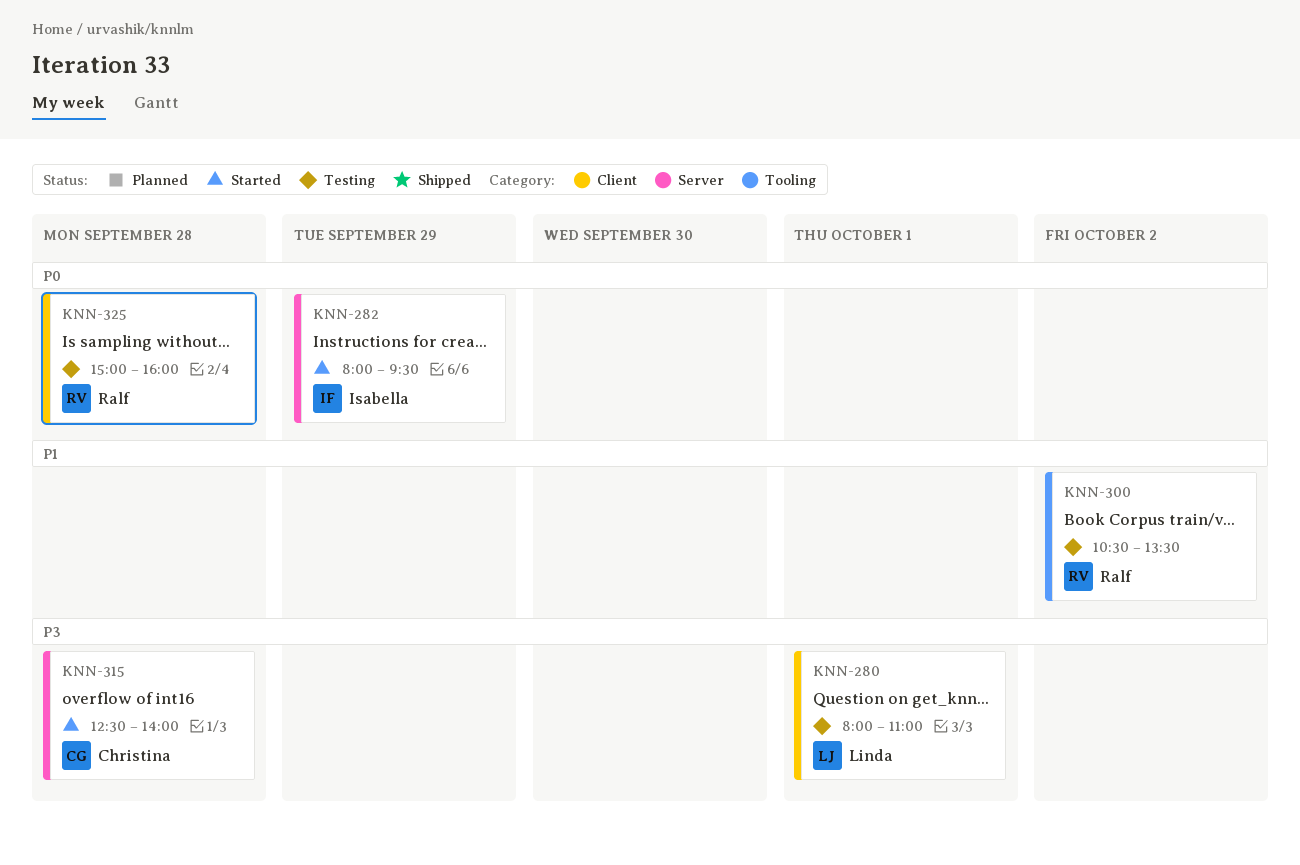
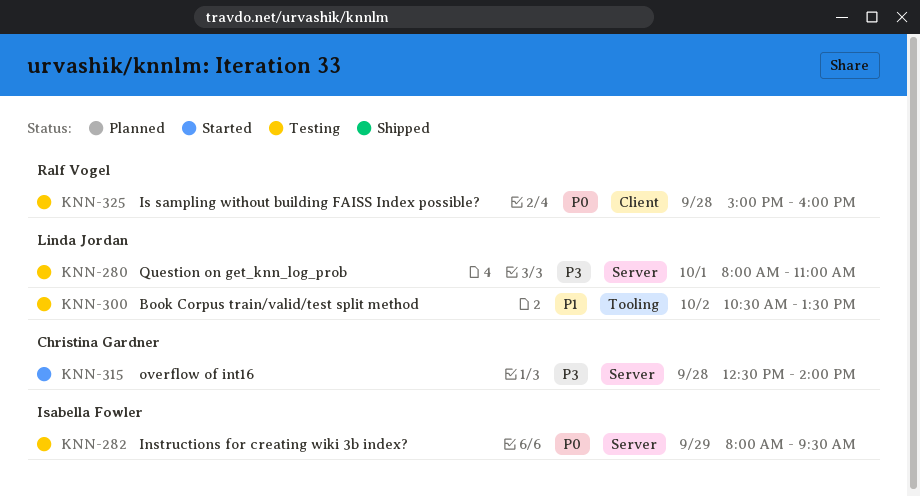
KNN-280, label: Client -> Server
KNN-282, status: Started -> Testing
KNN-300, owner: Ralf Vogel -> Linda Jordan

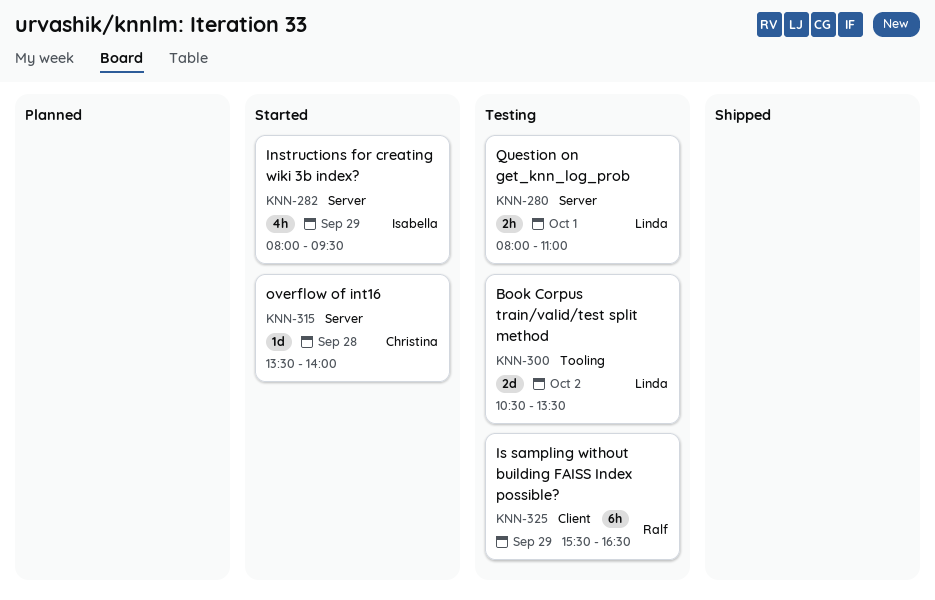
KNN-282, status: Testing -> Started
KNN-315, begins: 12:30 -> 13:30
KNN-325, day: Sep 28 -> Sep 29
KNN-325, begins: 15:00 -> 15:30
KNN-325, ends: 16:00 -> 16:30

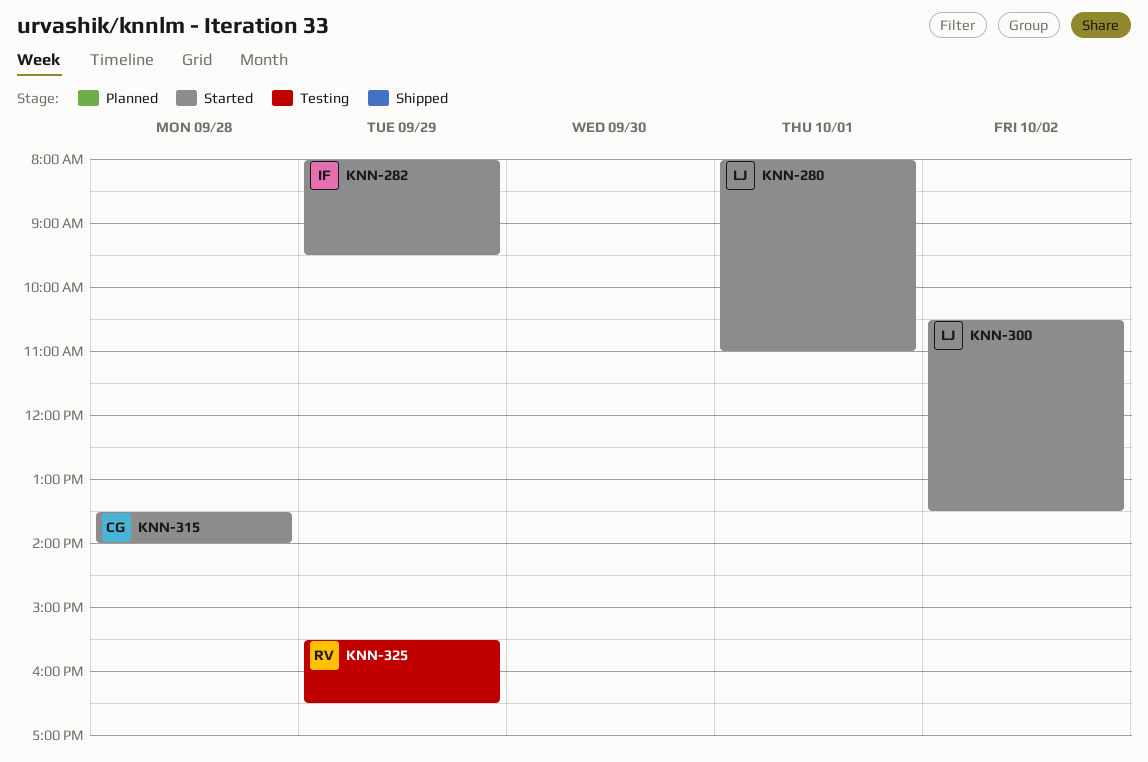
KNN-280, status: Testing -> Started
KNN-300, status: Testing -> Started

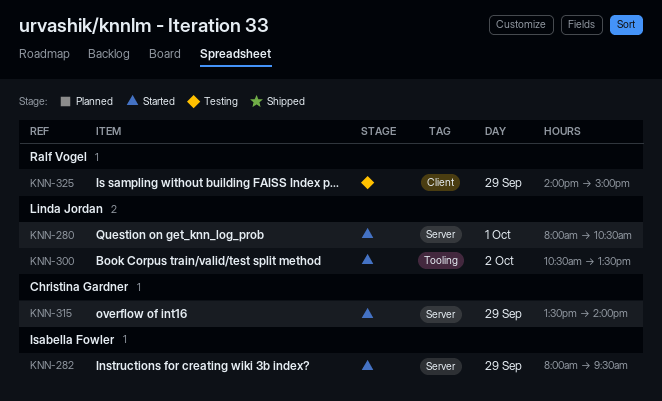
KNN-280, ends: 11:00 -> 10:30
KNN-315, day: Sep 28 -> Sep 29
KNN-325, begins: 15:30 -> 14:00
KNN-325, ends: 16:30 -> 15:00

